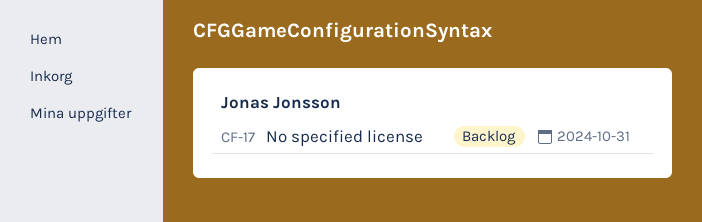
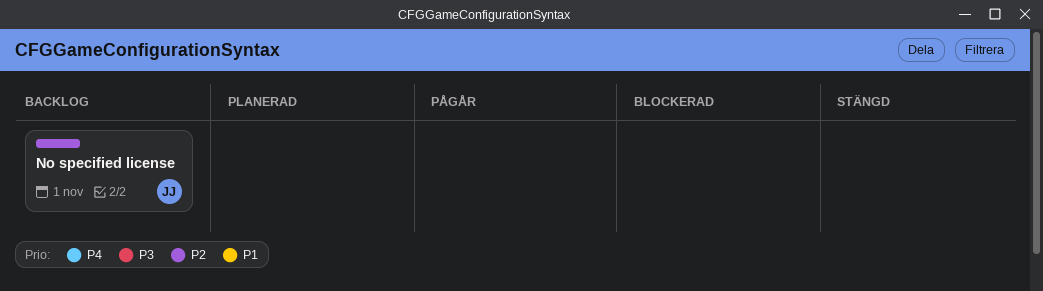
No specified license, due: Oct 31 -> Nov 1

